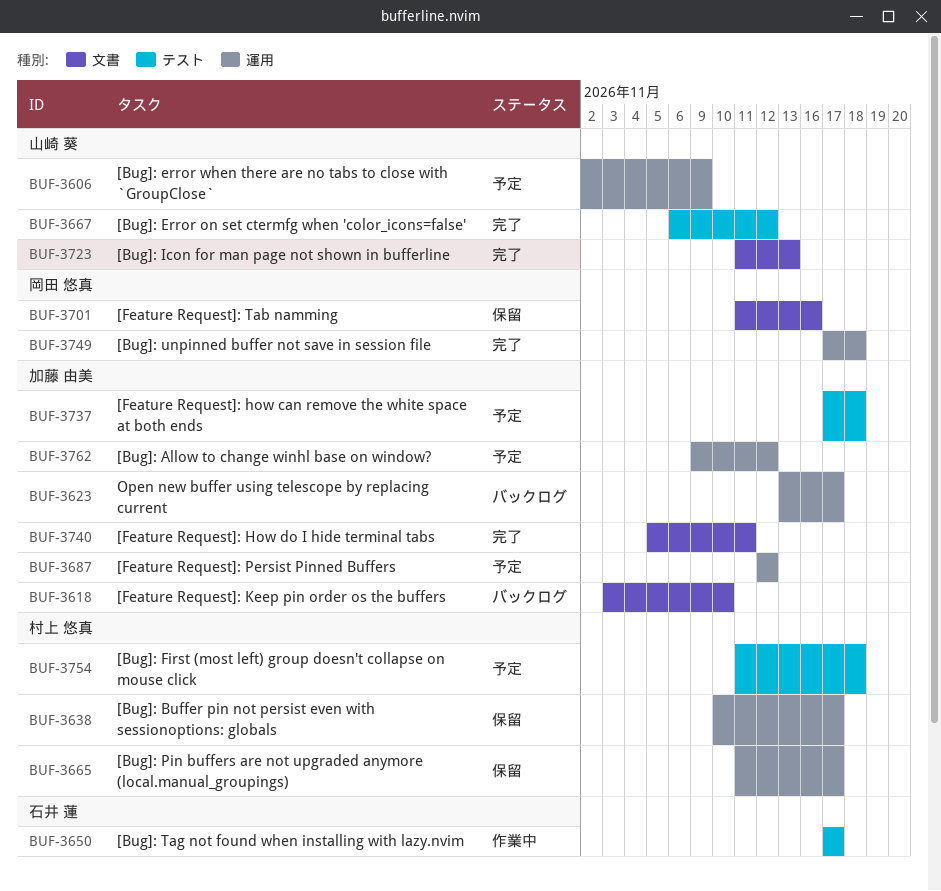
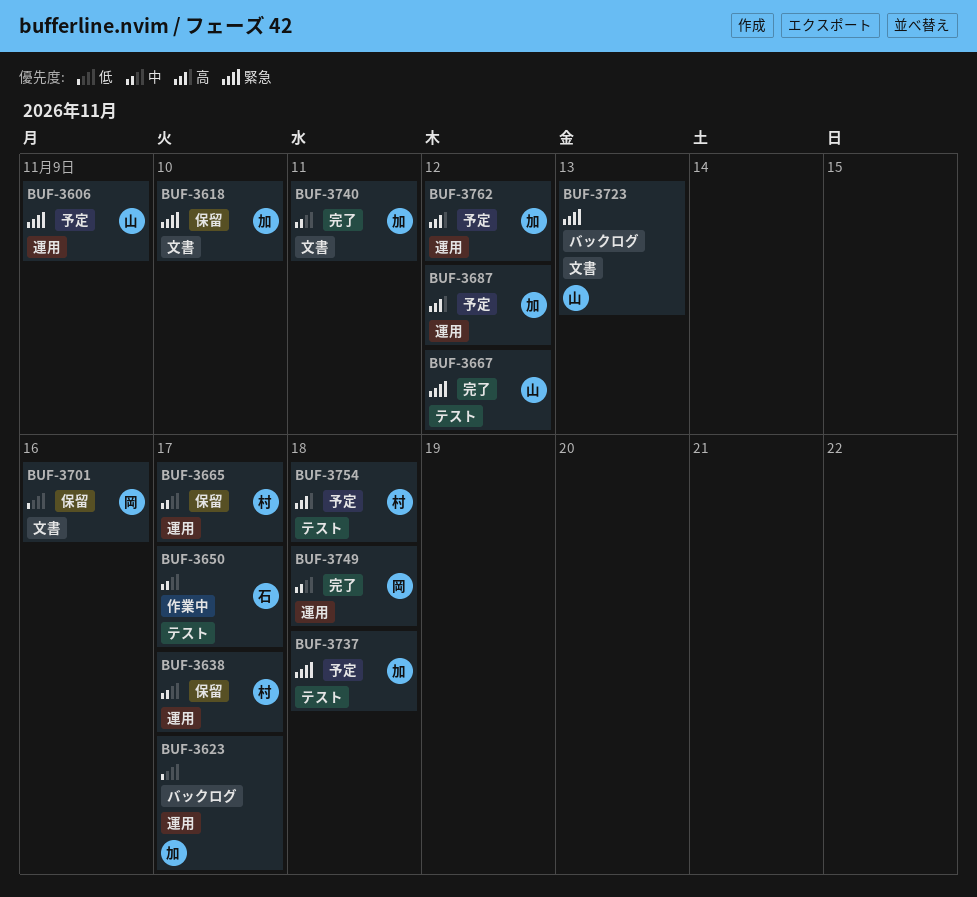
BUF-3618, status: バックログ -> 保留
BUF-3723, status: 完了 -> バックログ

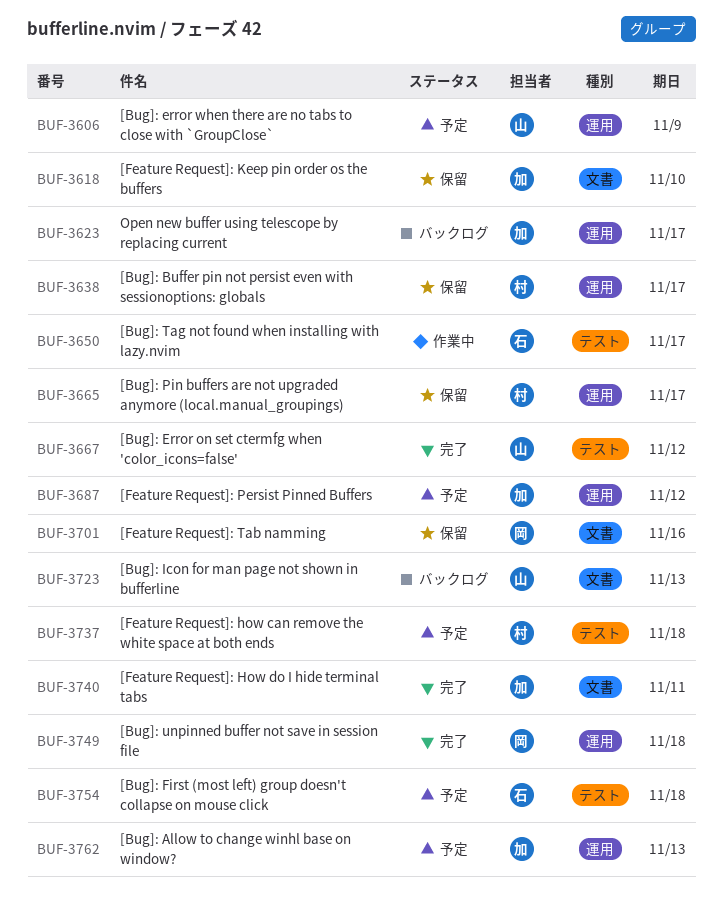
BUF-3737, owner: 加 -> 村
BUF-3754, owner: 村 -> 石
BUF-3762, due: Nov 12 -> Nov 13

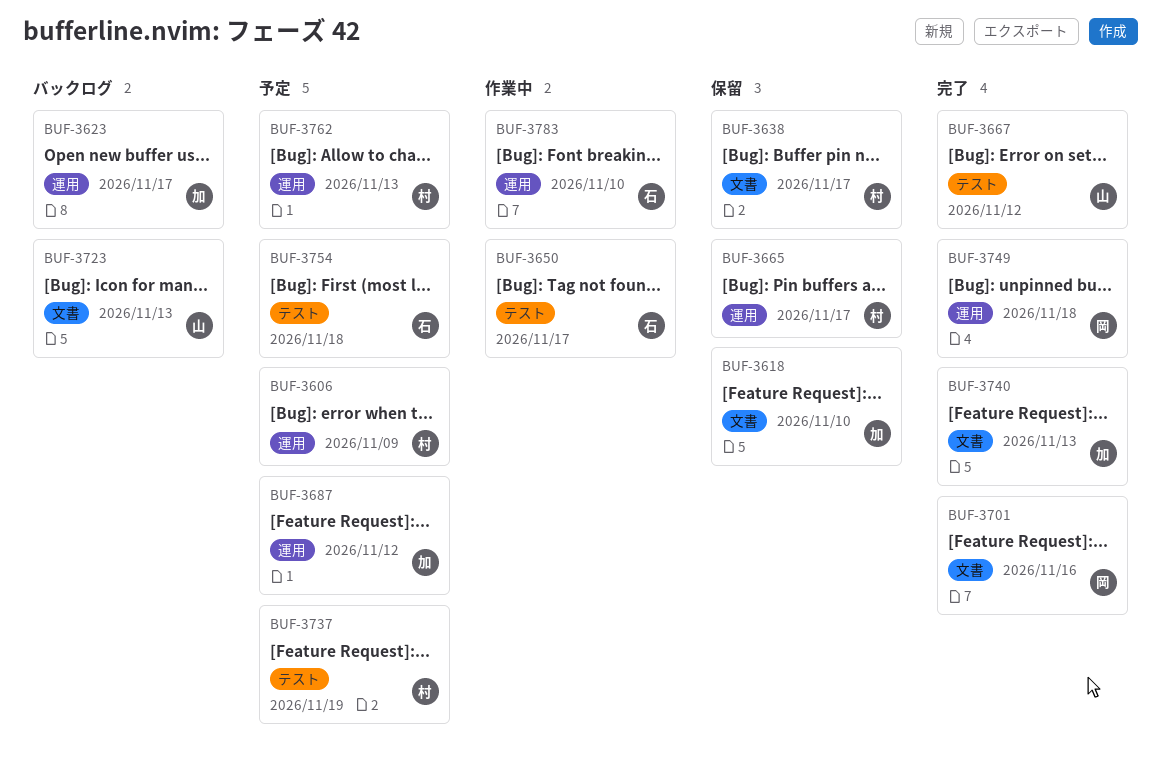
BUF-3606, owner: 山 -> 村
BUF-3638, label: 運用 -> 文書
BUF-3701, status: 保留 -> 完了
BUF-3737, due: Nov 18 -> Nov 19
BUF-3740, due: Nov 11 -> Nov 13
BUF-3762, owner: 加 -> 村
BUF-3783: none -> present

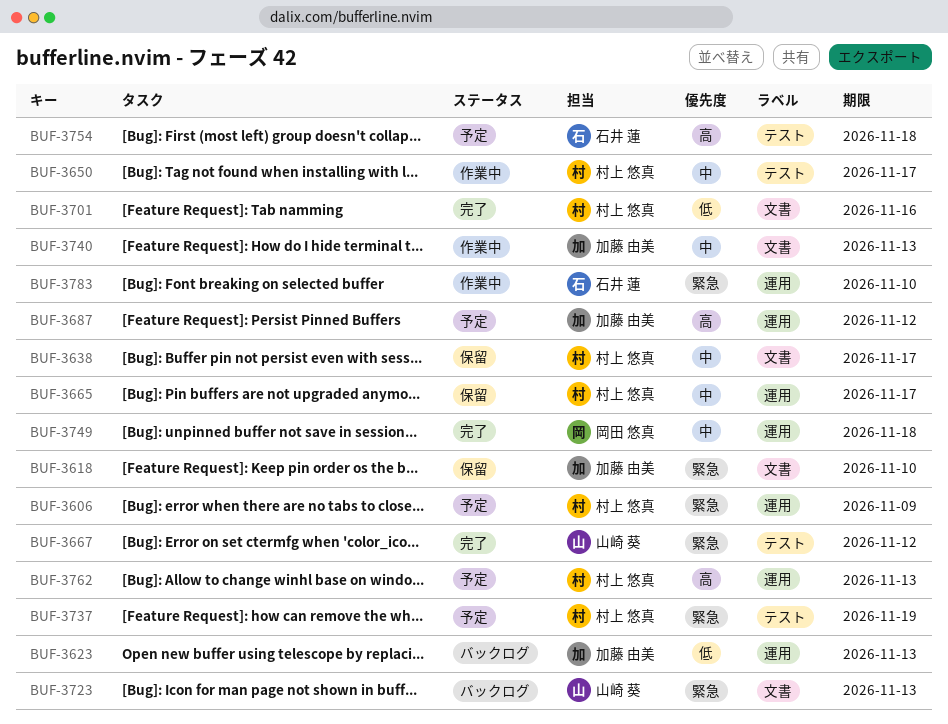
BUF-3623, due: Nov 17 -> Nov 13
BUF-3650, owner: 石井 蓮 -> 村上 悠真
BUF-3701, owner: 岡田 悠真 -> 村上 悠真
BUF-3740, status: 完了 -> 作業中

